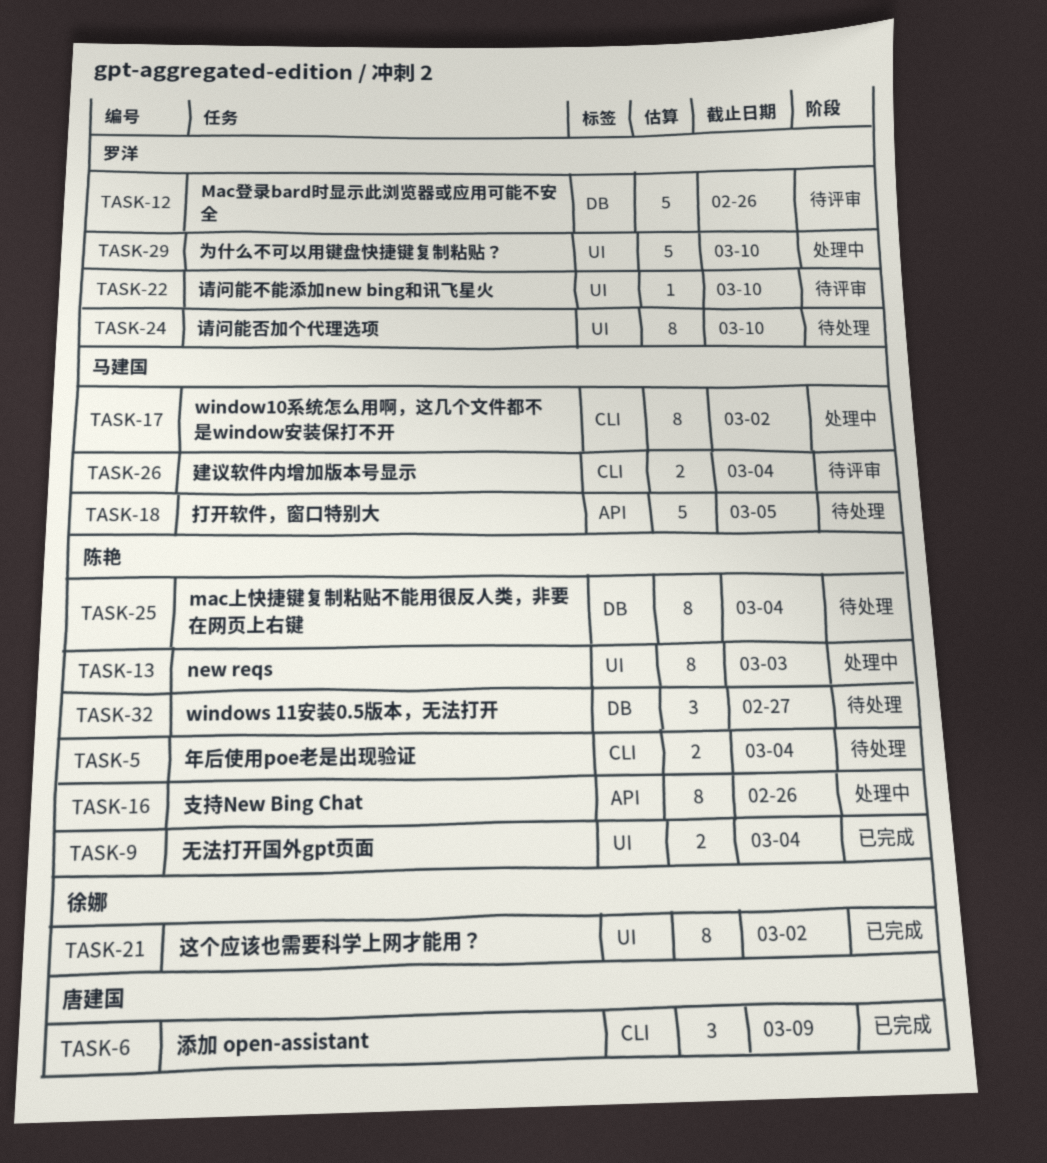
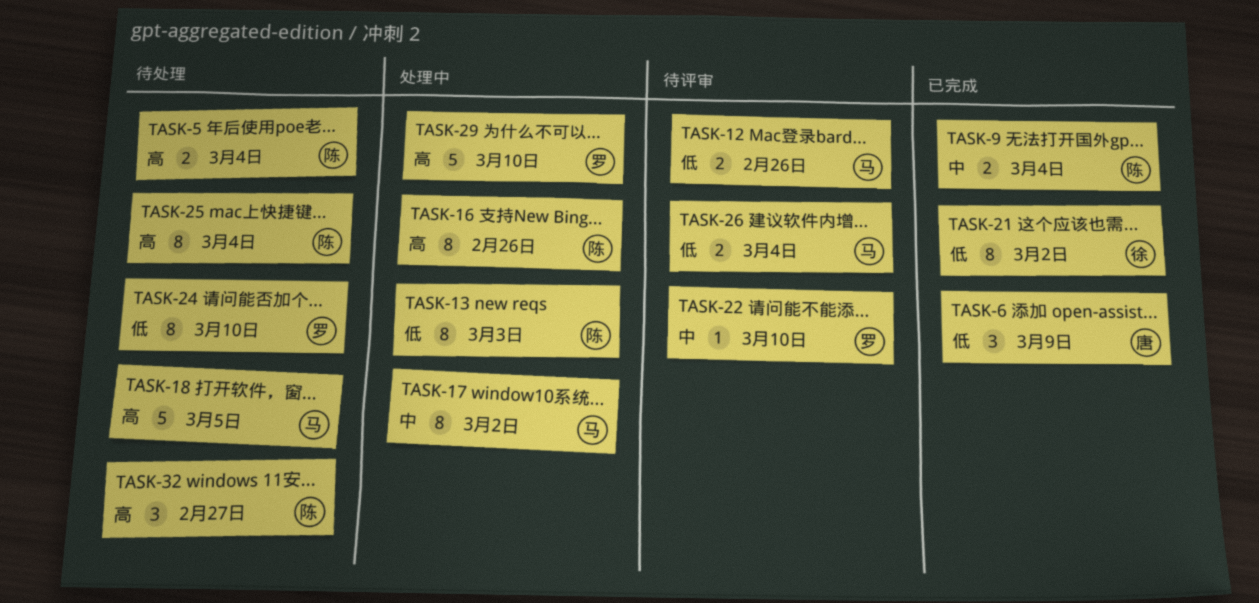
TASK-12, owner: 罗洋 -> 马建国
TASK-12, estimate: 5 -> 2

